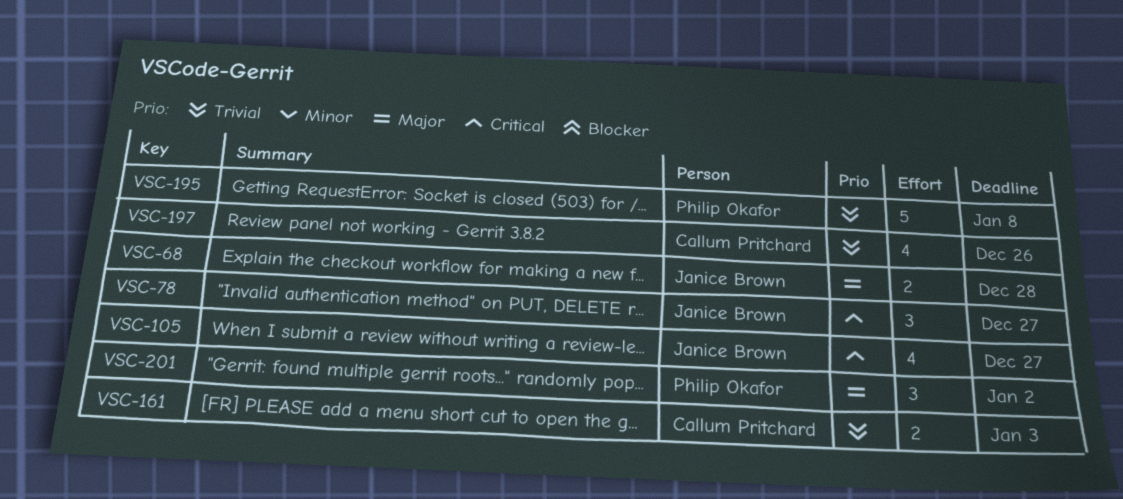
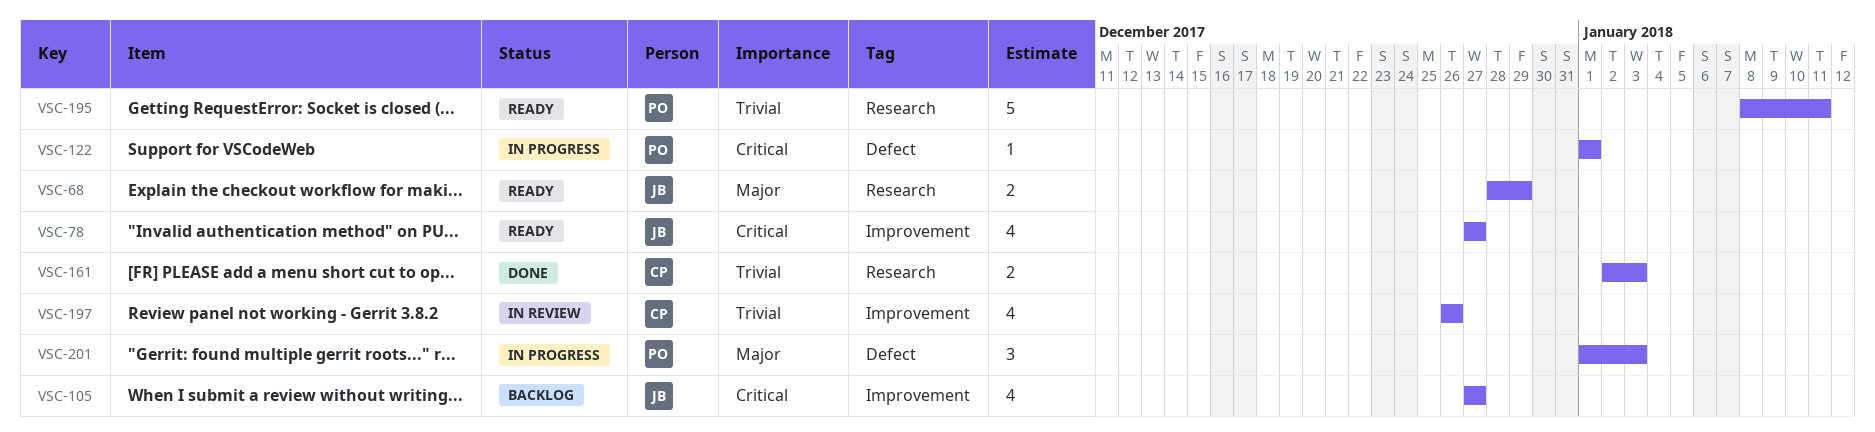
VSC-68, due: Dec 28 -> Dec 29
VSC-78, estimate: 3 -> 4
VSC-122: none -> present
VSC-195, due: Jan 8 -> Jan 11
VSC-201, due: Jan 2 -> Jan 3

